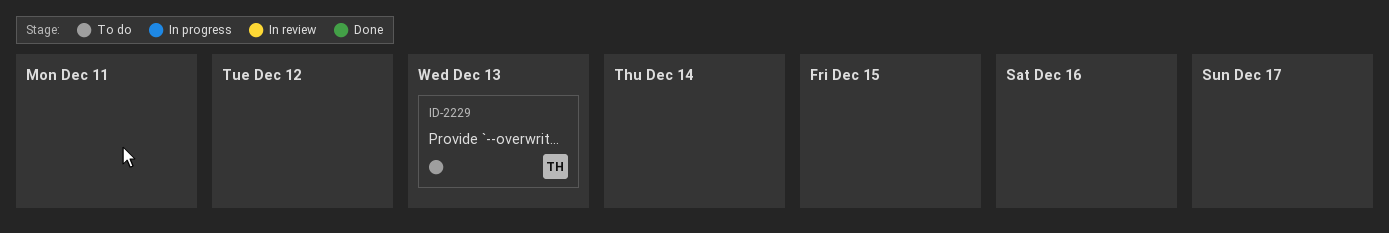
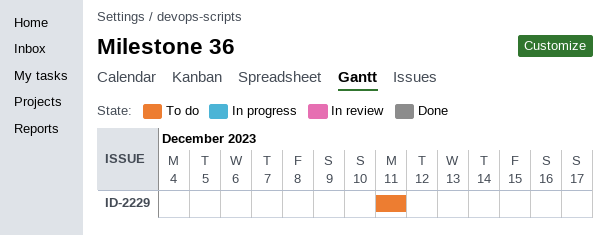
ID-2229, due: Dec 13 -> Dec 11

